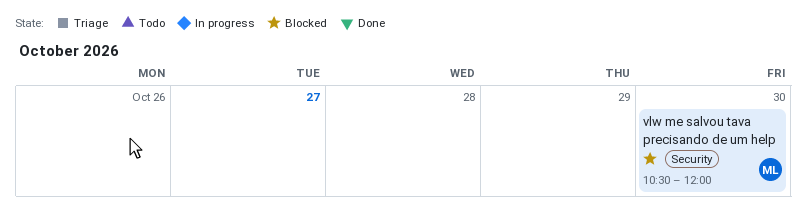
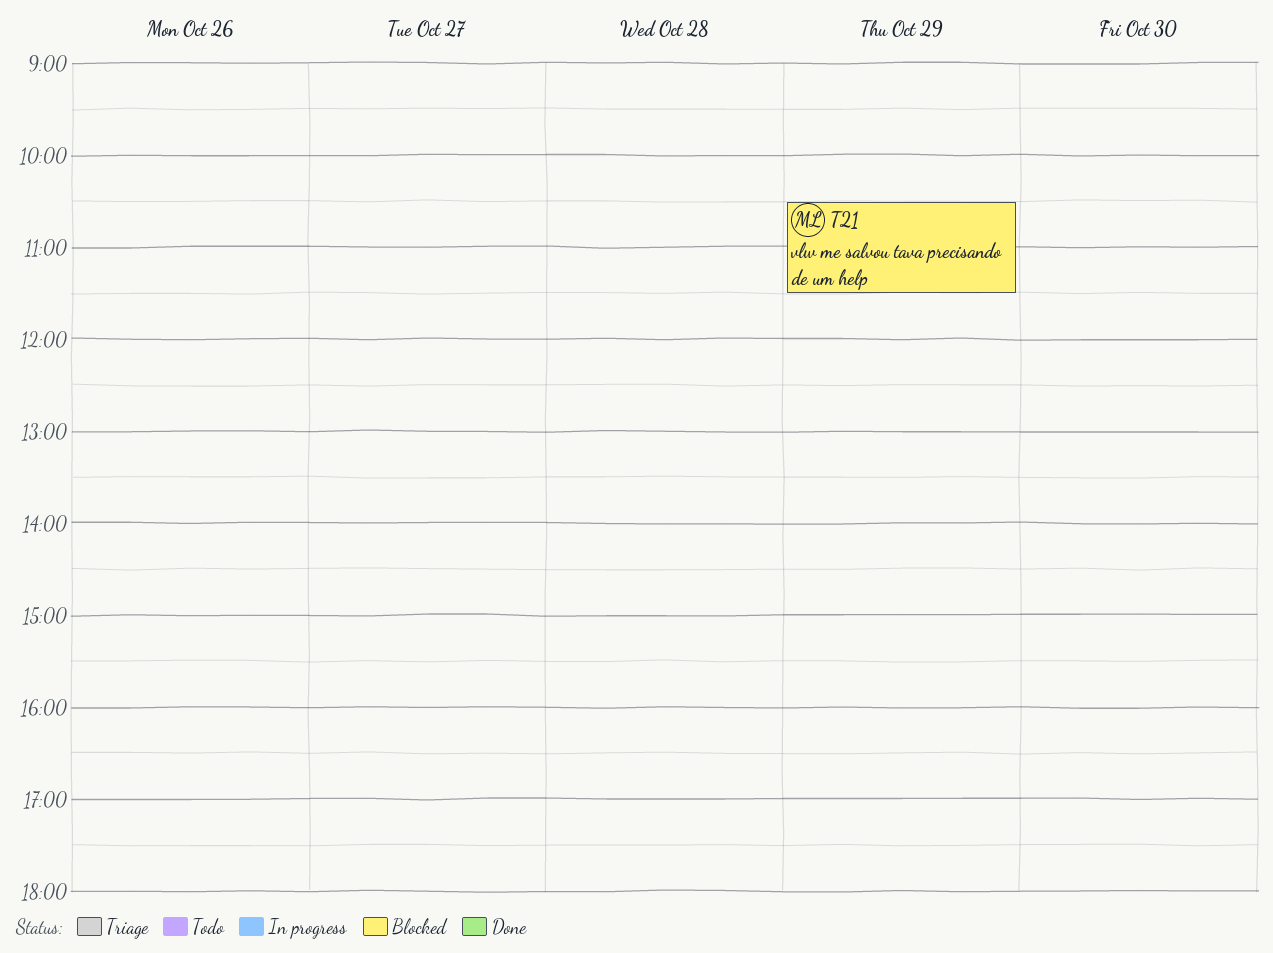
vlw me salvou tava precisando de um help, day: Oct 30 -> Oct 29
vlw me salvou tava precisando de um help, ends: 12:00 -> 11:30

